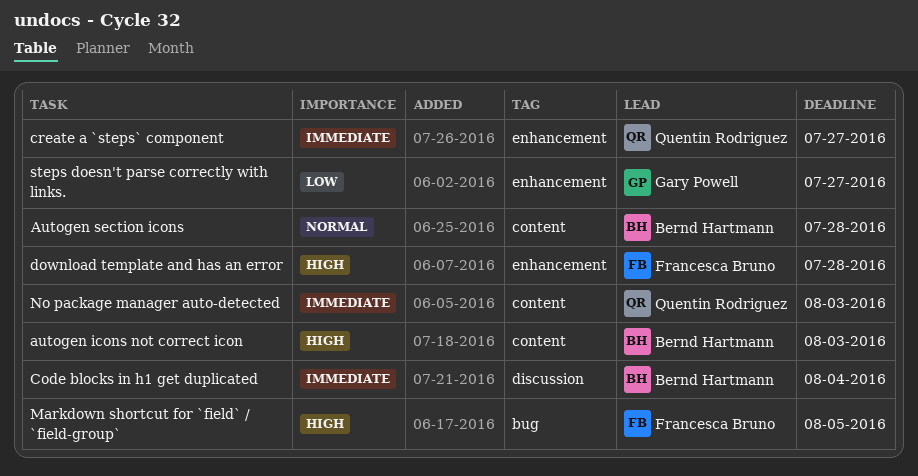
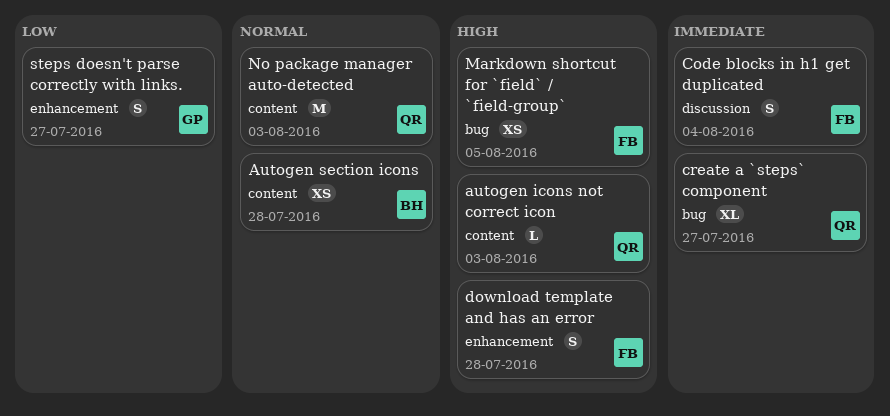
autogen icons not correct icon, owner: Bernd Hartmann -> Quentin Rodriguez
Code blocks in h1 get duplicated, owner: Bernd Hartmann -> Francesca Bruno
create a `steps` component, label: enhancement -> bug
No package manager auto-detected, priority: Immediate -> Normal

